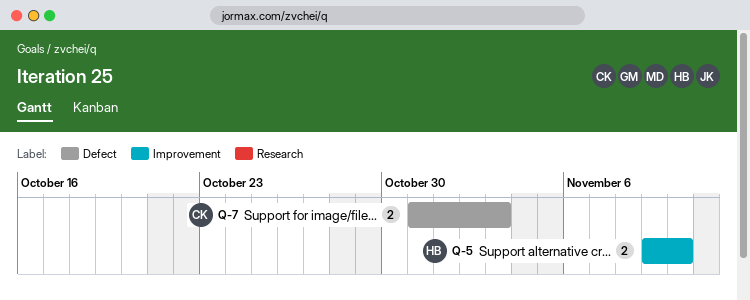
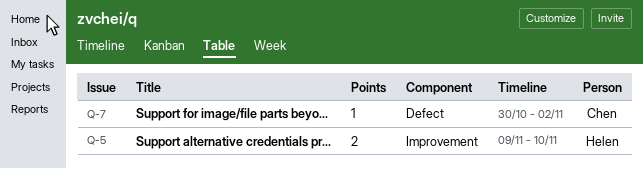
Q-7, estimate: 2 -> 1
Q-7, start: Oct 31 -> Oct 30
Q-7, due: Nov 3 -> Nov 2

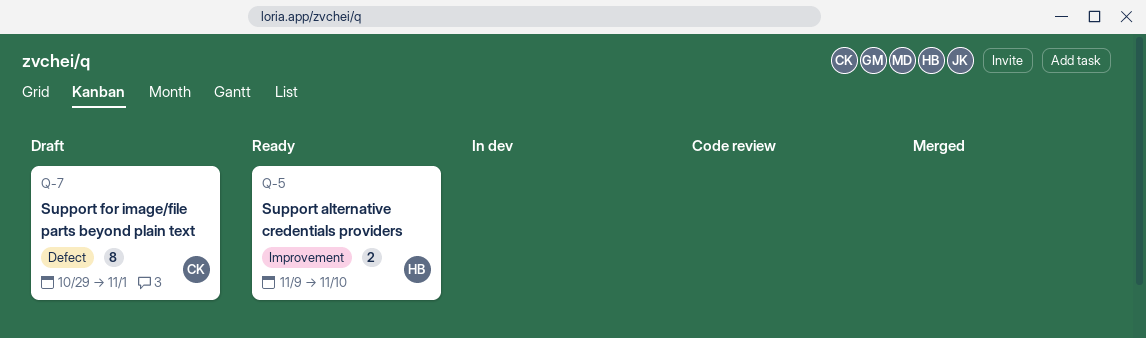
Q-7, estimate: 1 -> 8
Q-7, start: Oct 30 -> Oct 29
Q-7, due: Nov 2 -> Nov 1

